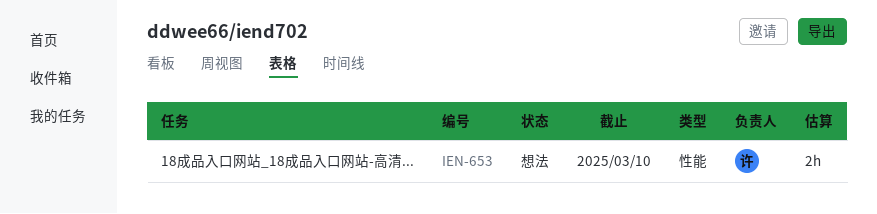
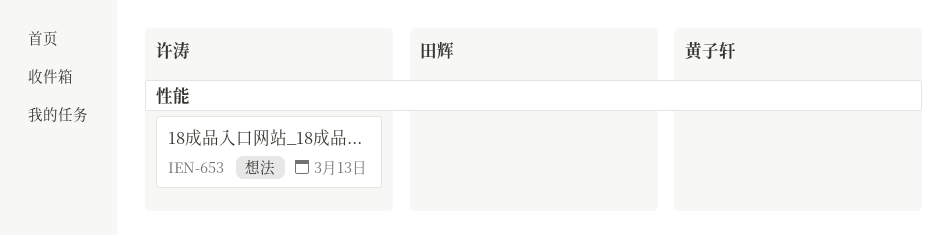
IEN-653, due: Mar 10 -> Mar 13

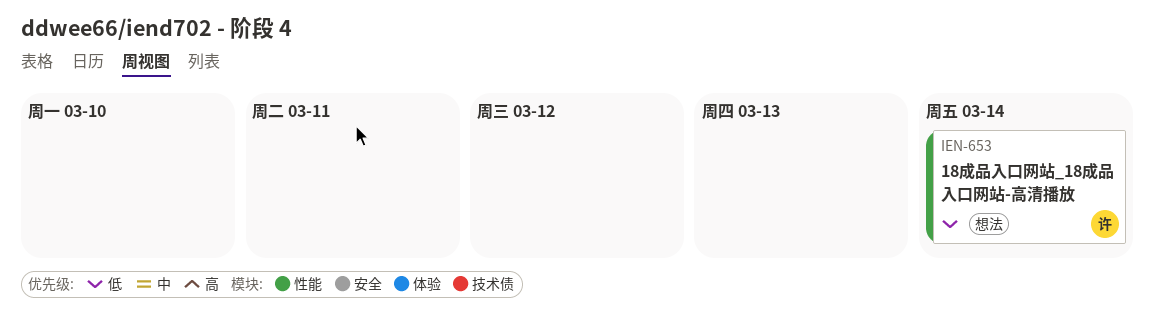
IEN-653, due: Mar 13 -> Mar 14

